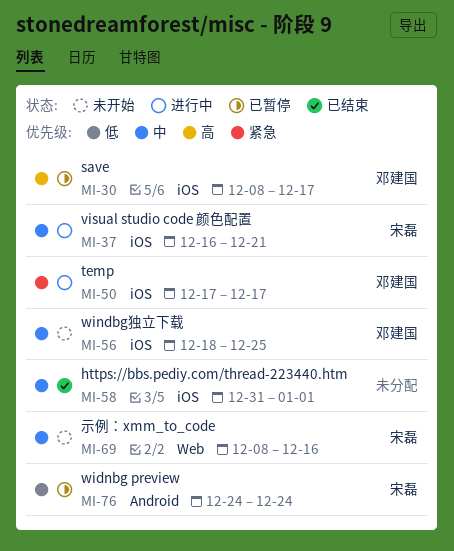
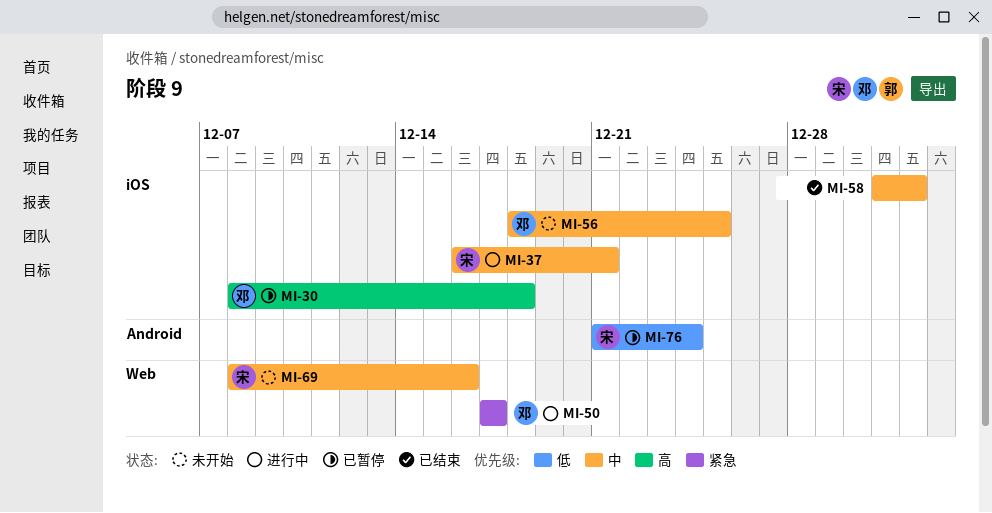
MI-30, due: Dec 17 -> Dec 18
MI-50, label: iOS -> Web
MI-76, start: Dec 24 -> Dec 21

